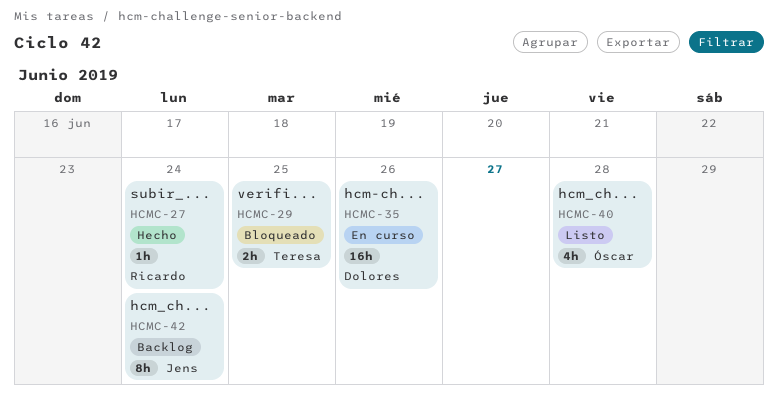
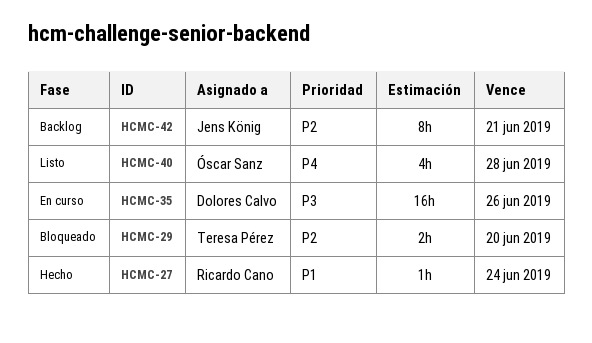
HCMC-29, due: Jun 25 -> Jun 20
HCMC-42, due: Jun 24 -> Jun 21

